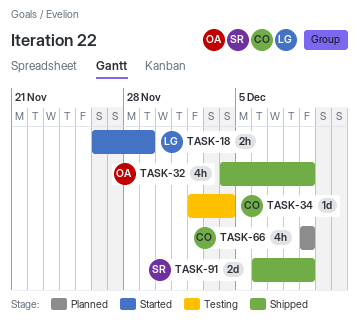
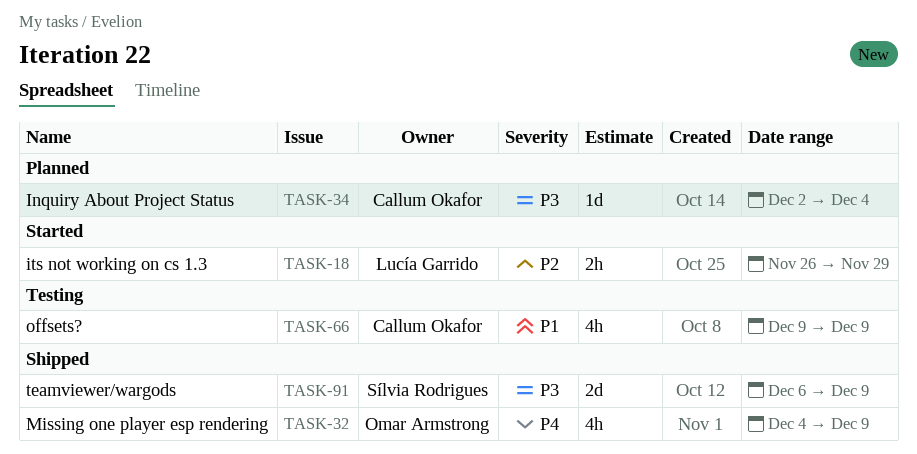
TASK-34, status: Testing -> Planned
TASK-66, status: Planned -> Testing

